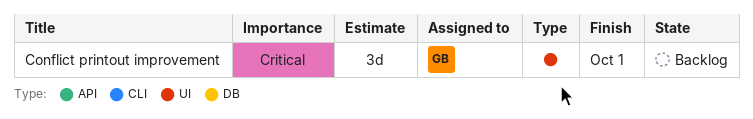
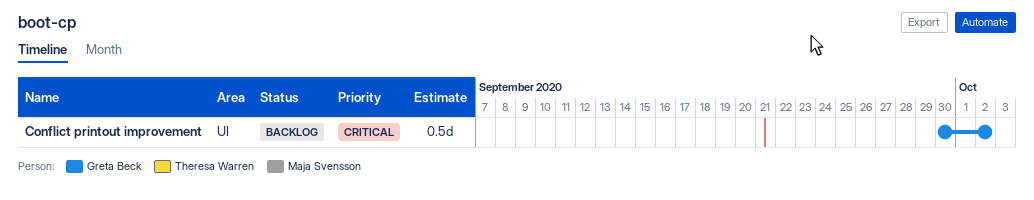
Conflict printout improvement, estimate: 3d -> 0.5d
Conflict printout improvement, due: Oct 1 -> Oct 2

